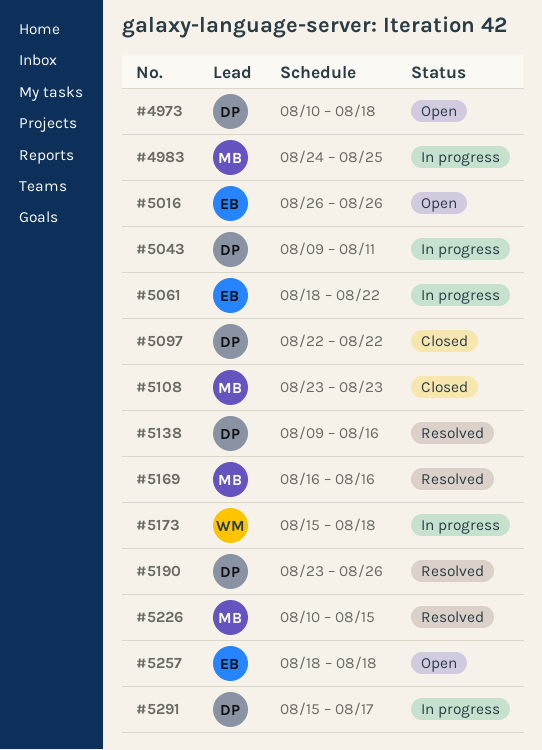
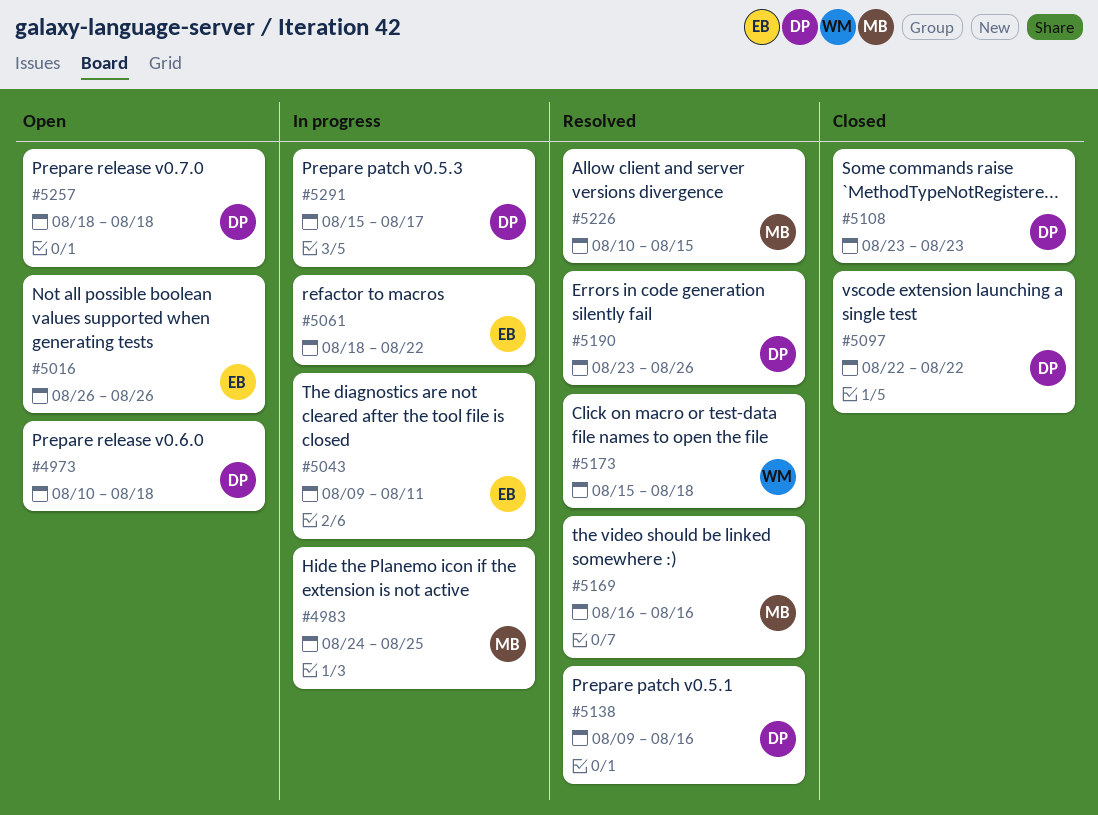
#5043, owner: DP -> EB
#5108, owner: MB -> DP
#5173, status: In progress -> Resolved
#5257, owner: EB -> DP

